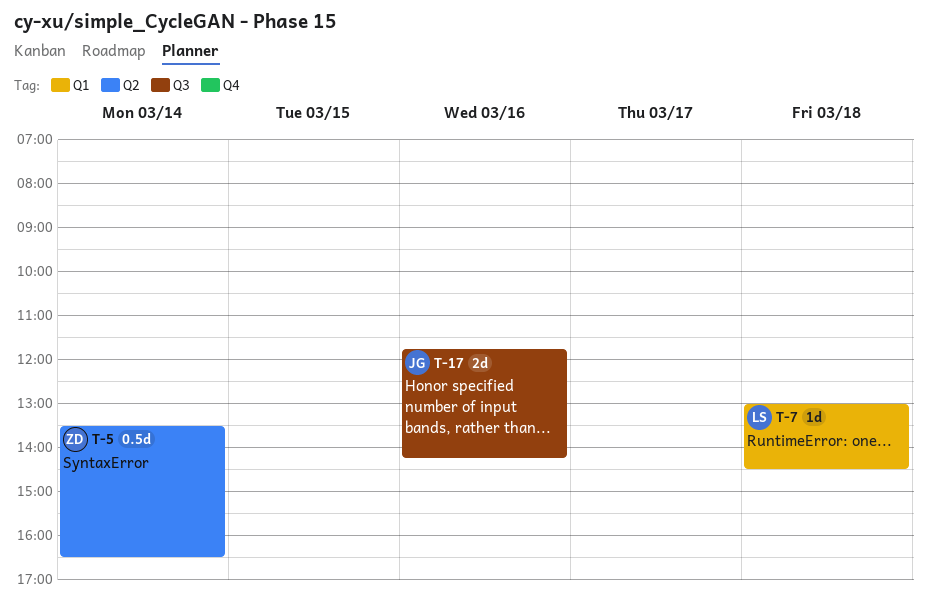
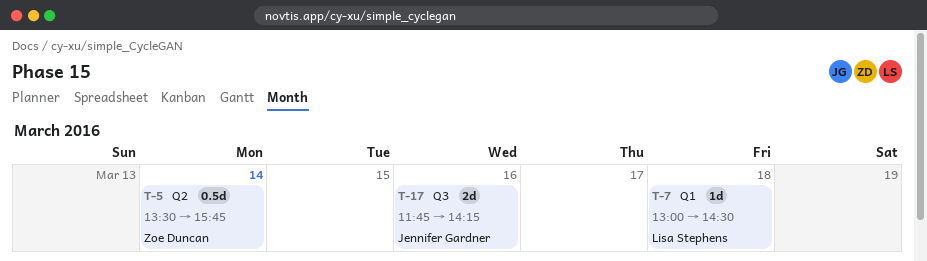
T-5, ends: 16:30 -> 15:45

